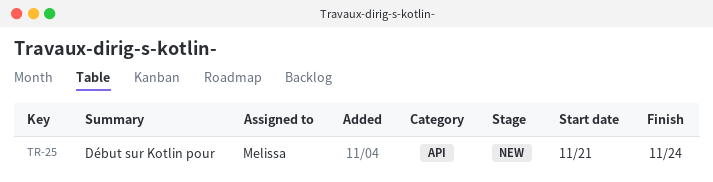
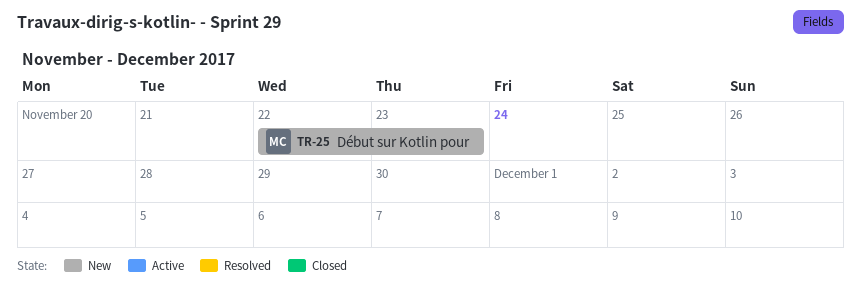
TR-25, start: Nov 21 -> Nov 22
TR-25, due: Nov 24 -> Nov 23

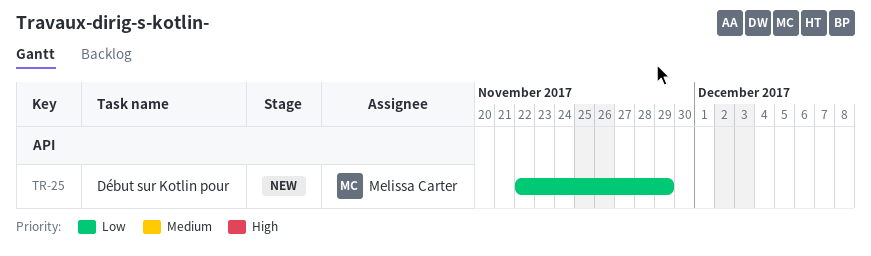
TR-25, due: Nov 23 -> Nov 29

